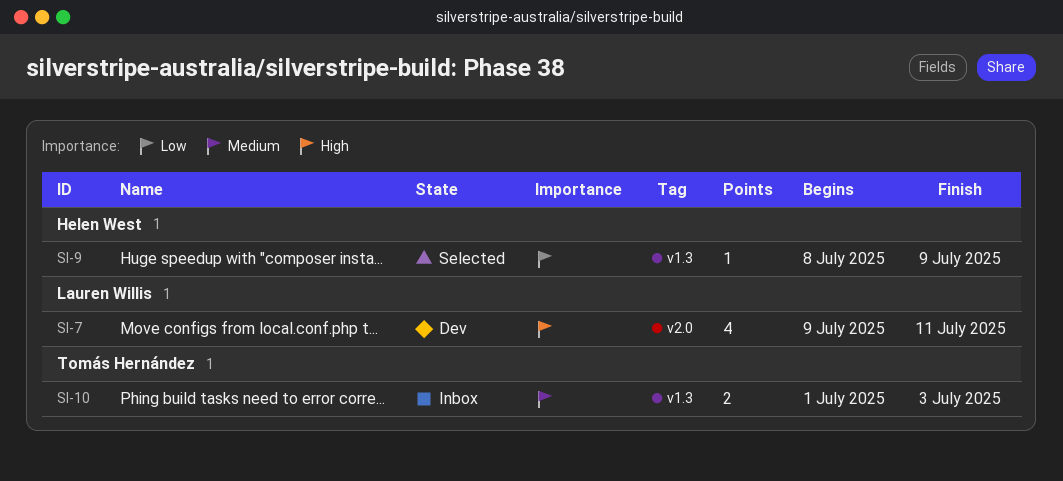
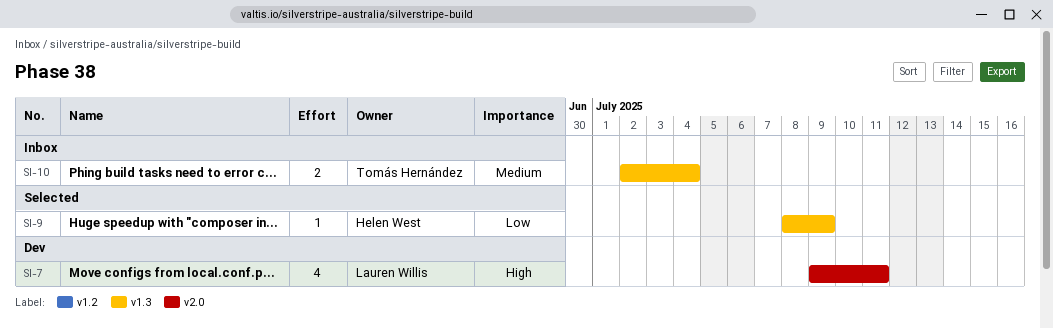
SI-10, start: Jul 1 -> Jul 2
SI-10, due: Jul 3 -> Jul 4

